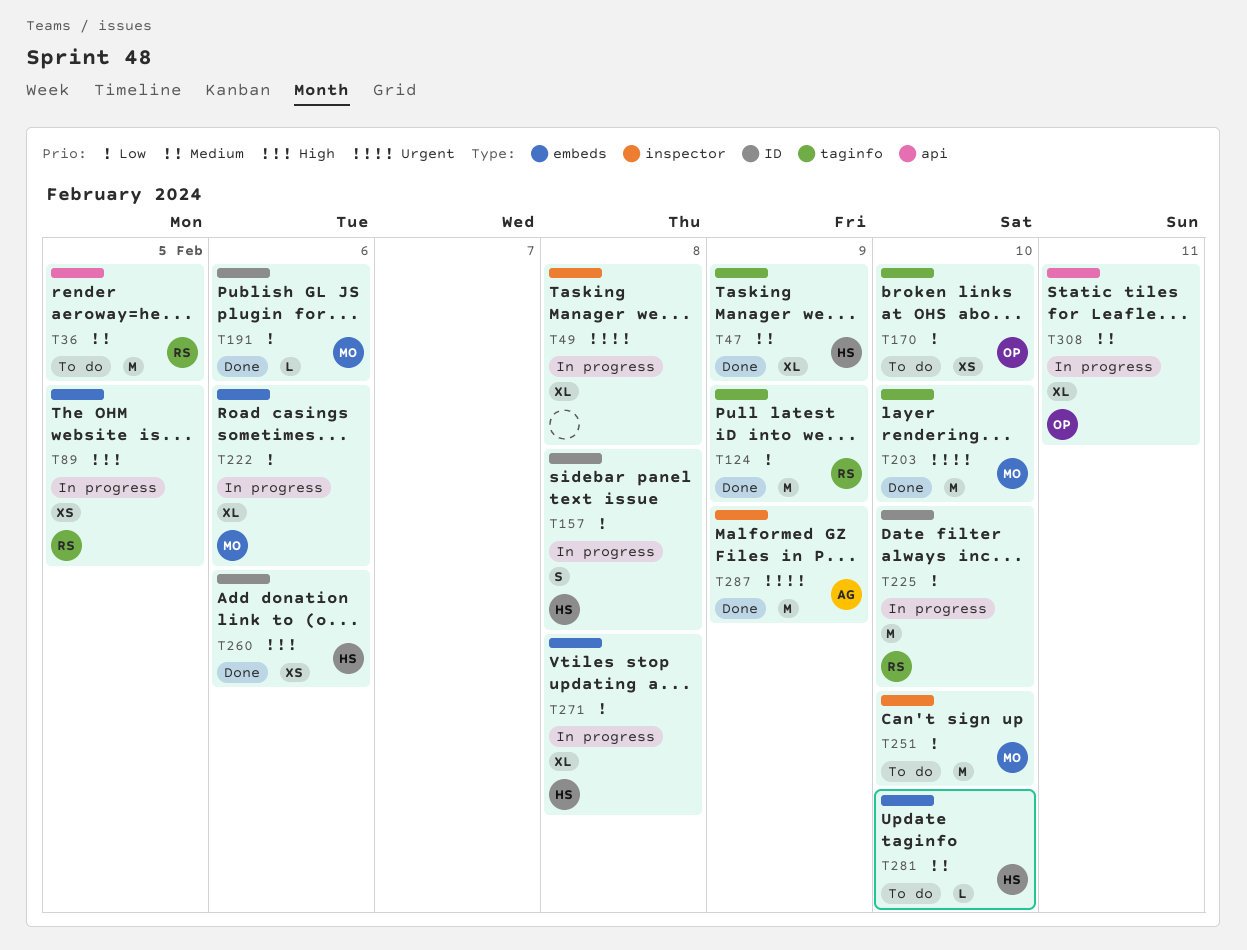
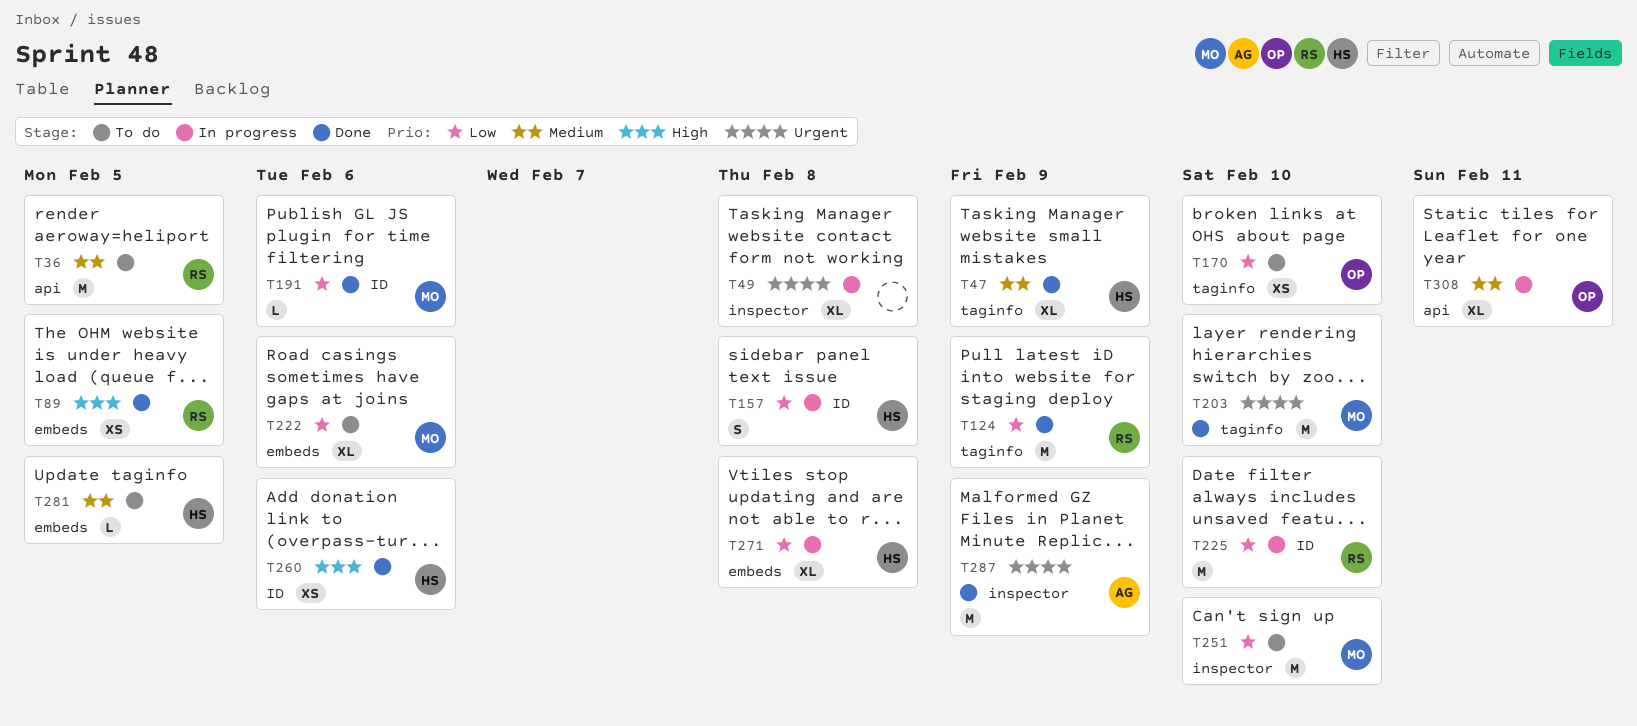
T89, status: In progress -> Done
T222, status: In progress -> To do
T281, due: Feb 10 -> Feb 5

